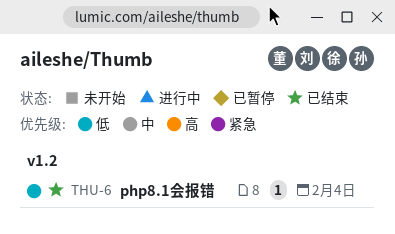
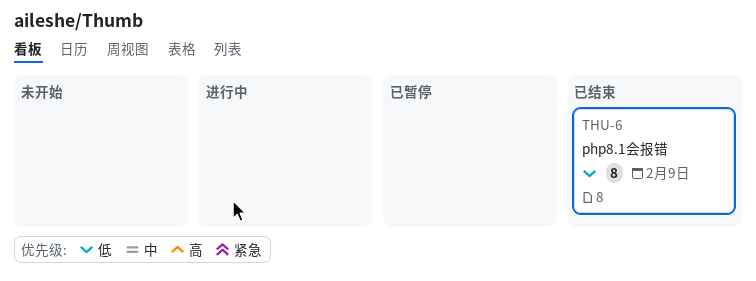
THU-6, estimate: 1 -> 8
THU-6, due: Feb 4 -> Feb 9

